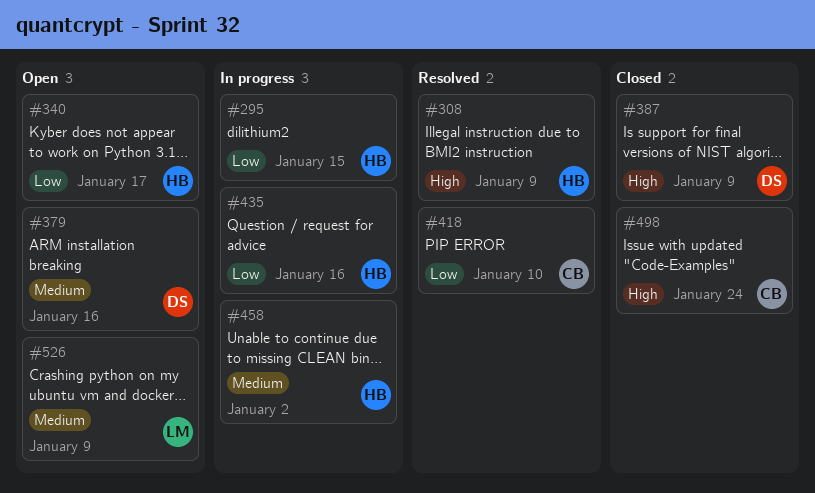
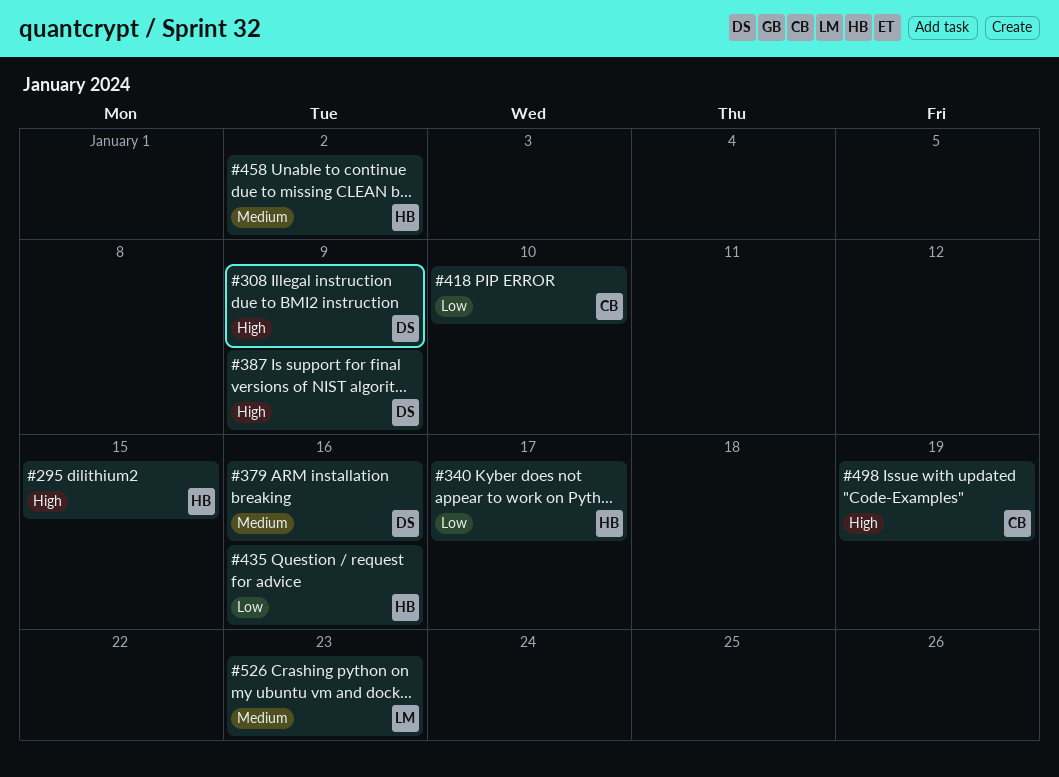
#295, priority: Low -> High
#308, owner: HB -> DS
#498, due: Jan 24 -> Jan 19
#526, due: Jan 9 -> Jan 23

